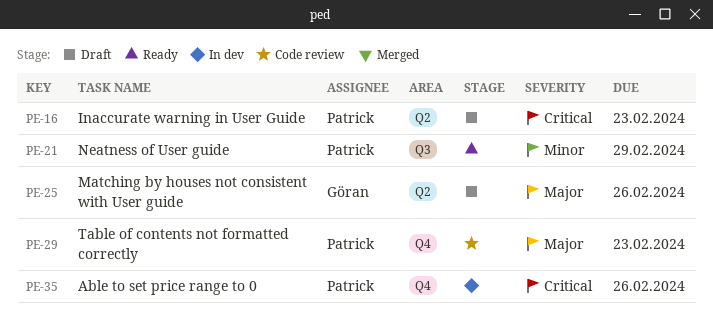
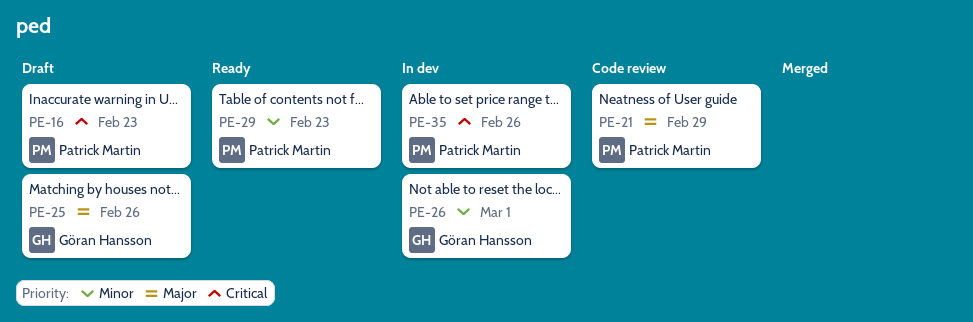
PE-21, status: Ready -> Code review
PE-21, priority: Minor -> Major
PE-26: none -> present
PE-29, status: Code review -> Ready
PE-29, priority: Major -> Minor

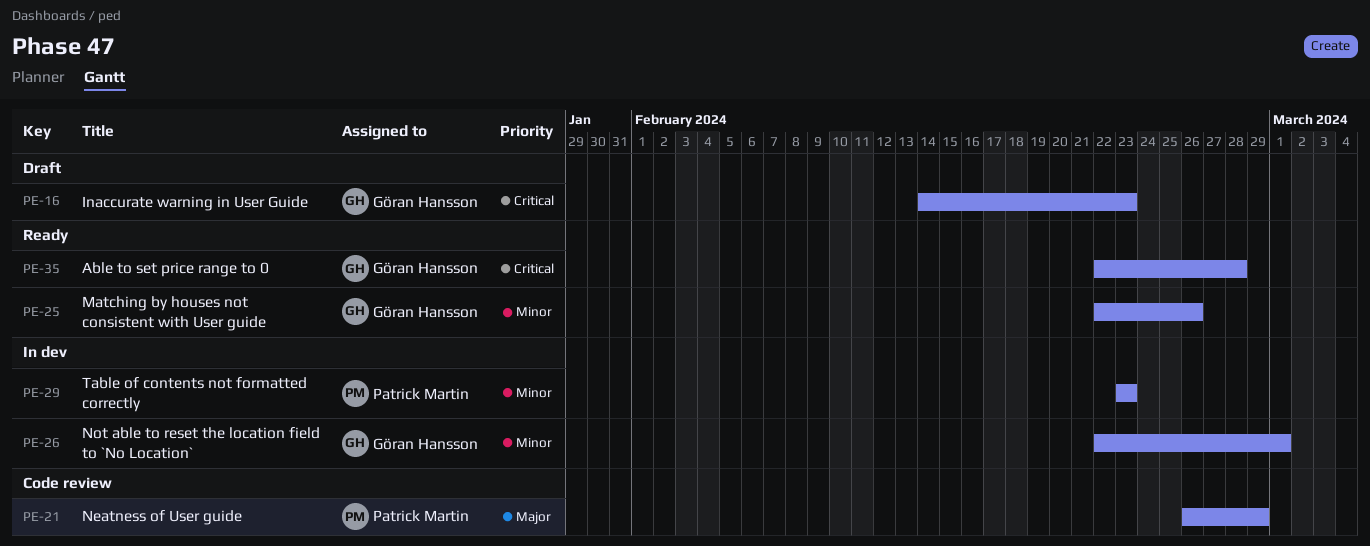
PE-16, owner: Patrick Martin -> Göran Hansson
PE-25, status: Draft -> Ready
PE-25, priority: Major -> Minor
PE-29, status: Ready -> In dev
PE-35, status: In dev -> Ready
PE-35, owner: Patrick Martin -> Göran Hansson
PE-35, due: Feb 26 -> Feb 28

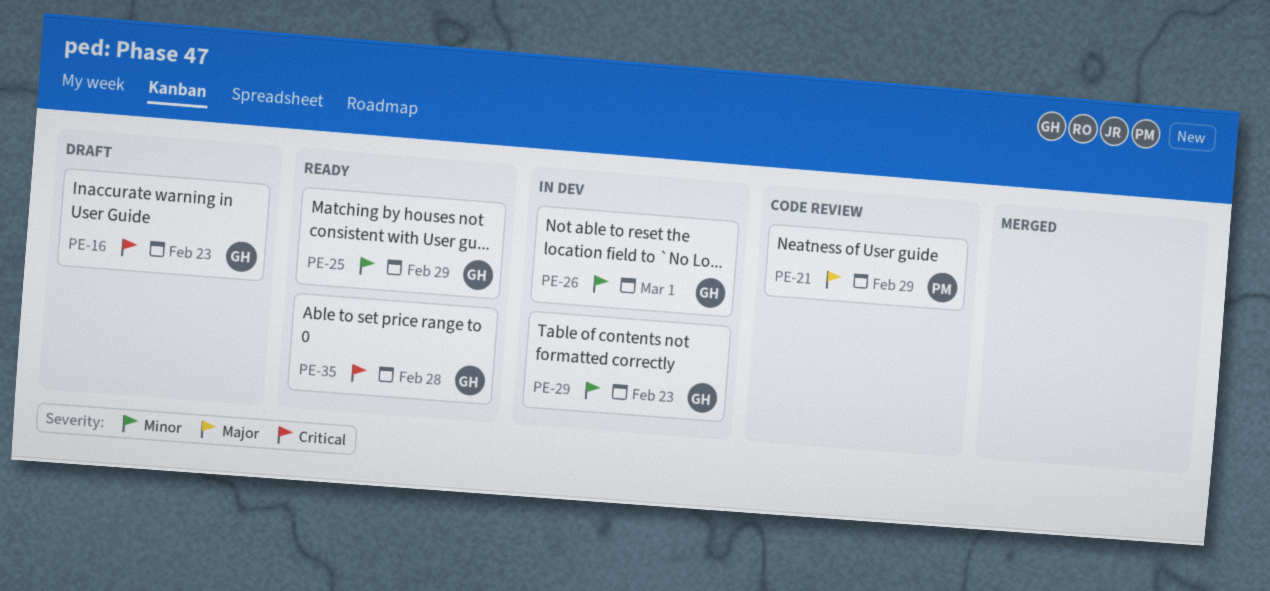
PE-25, due: Feb 26 -> Feb 29
PE-29, owner: Patrick Martin -> Göran Hansson

